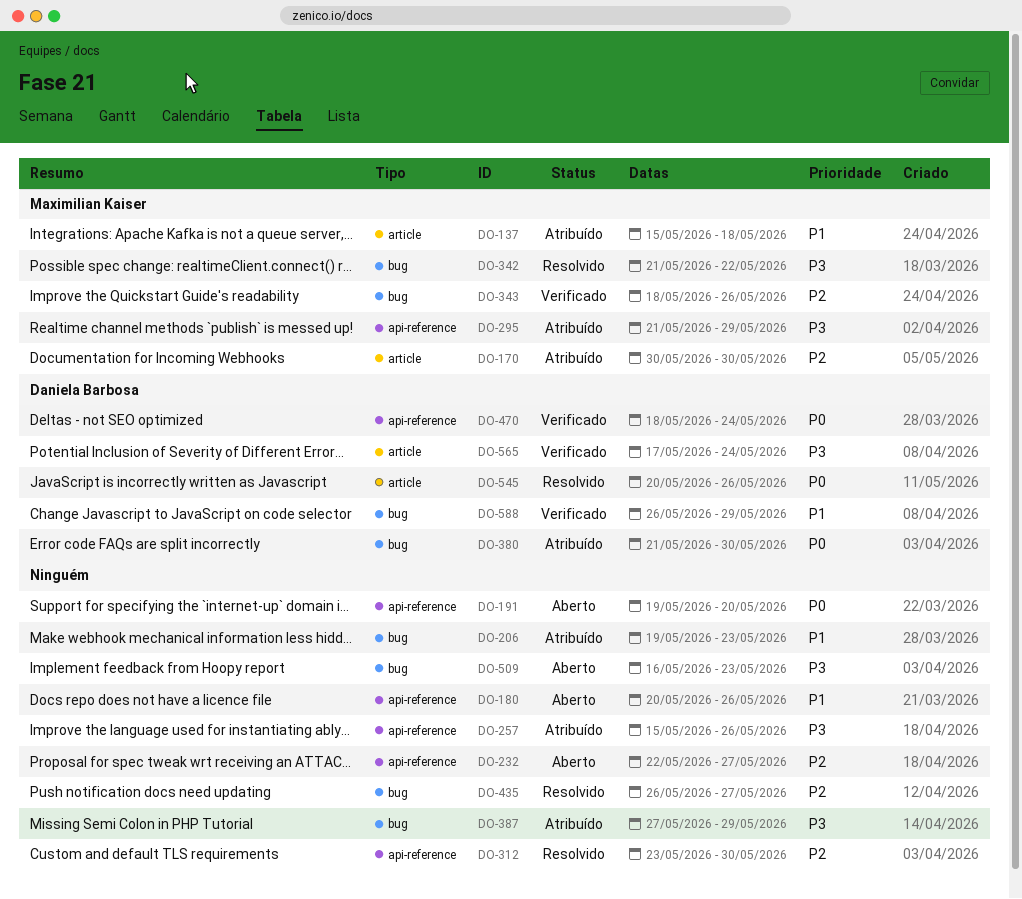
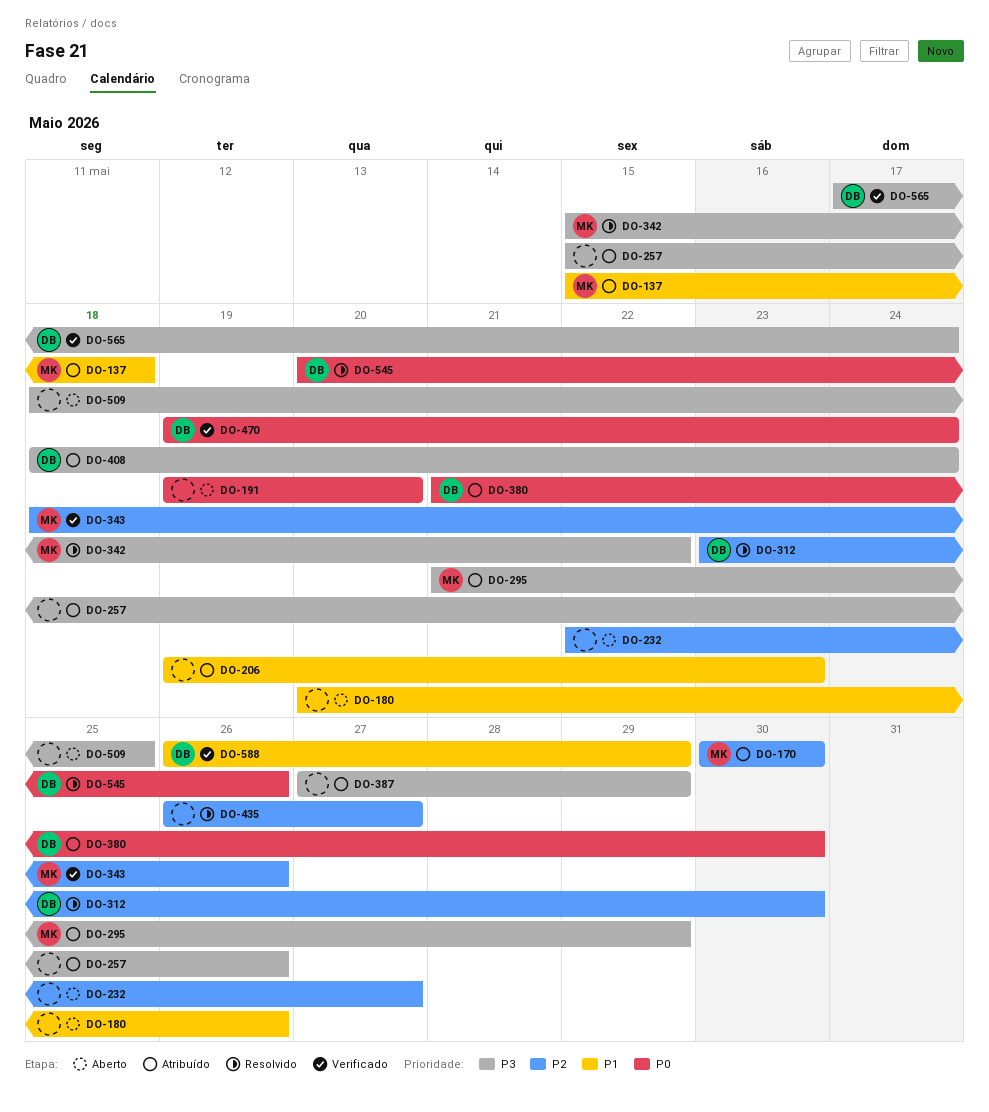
DO-312, owner: none -> Daniela Barbosa
DO-342, start: May 21 -> May 15
DO-408: none -> present
DO-470, start: May 18 -> May 19
DO-509, start: May 16 -> May 18
DO-509, due: May 23 -> May 25

